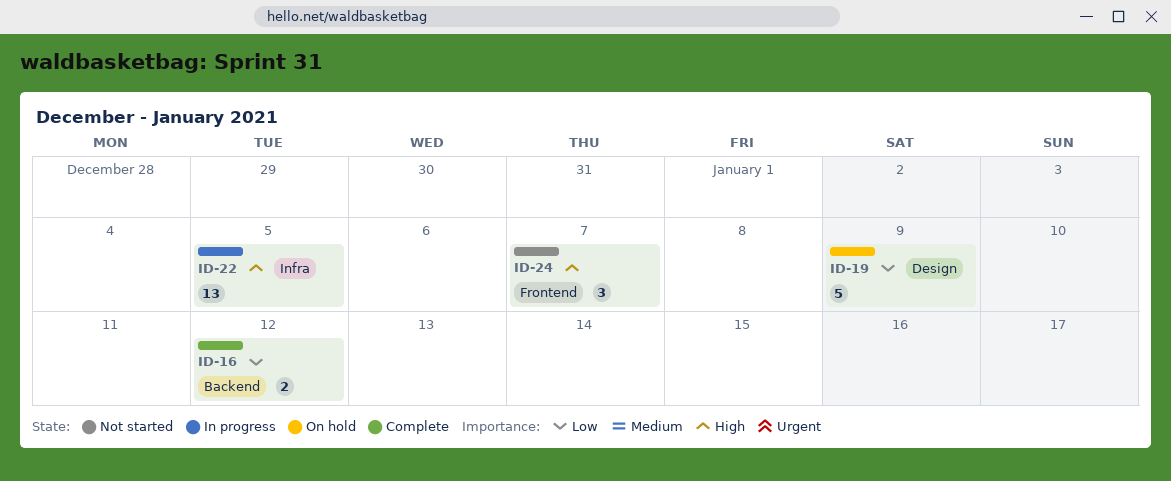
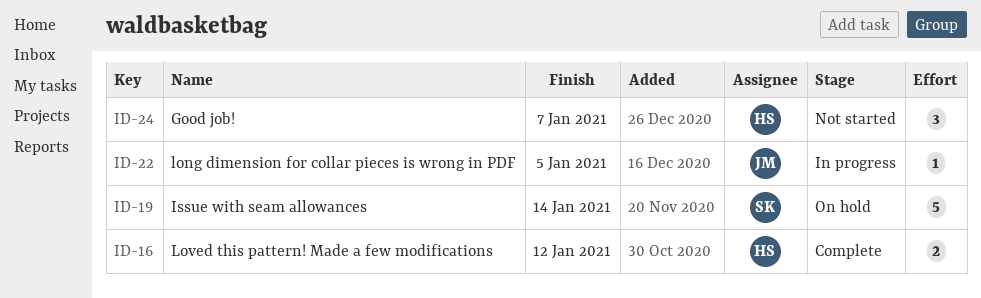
ID-19, due: Jan 9 -> Jan 14
ID-22, estimate: 13 -> 1

